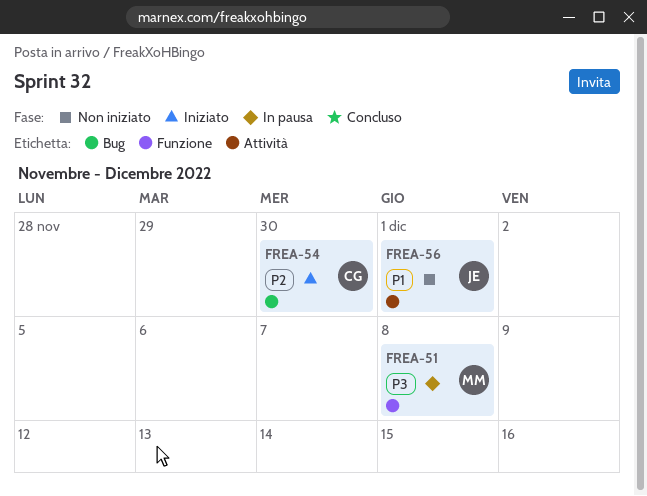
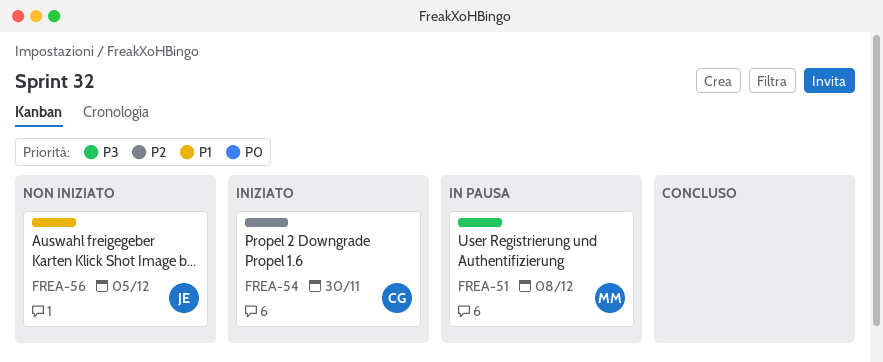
FREA-56, due: Dec 1 -> Dec 5

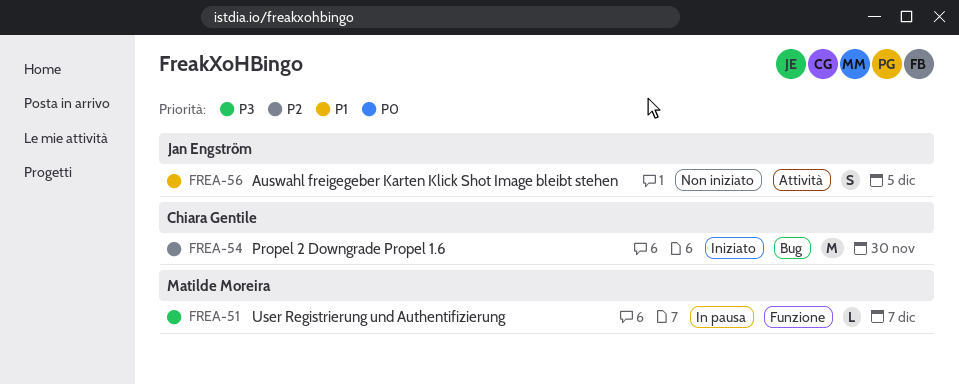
FREA-51, due: Dec 8 -> Dec 7

